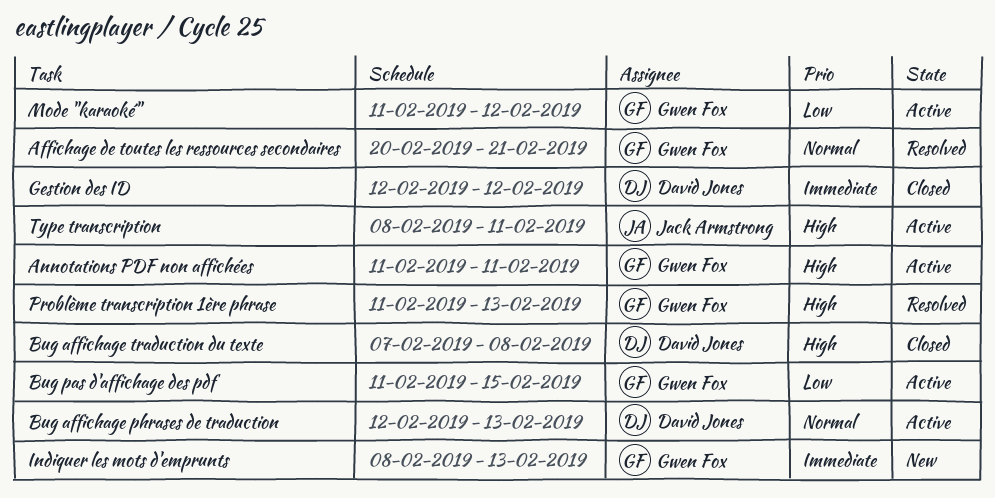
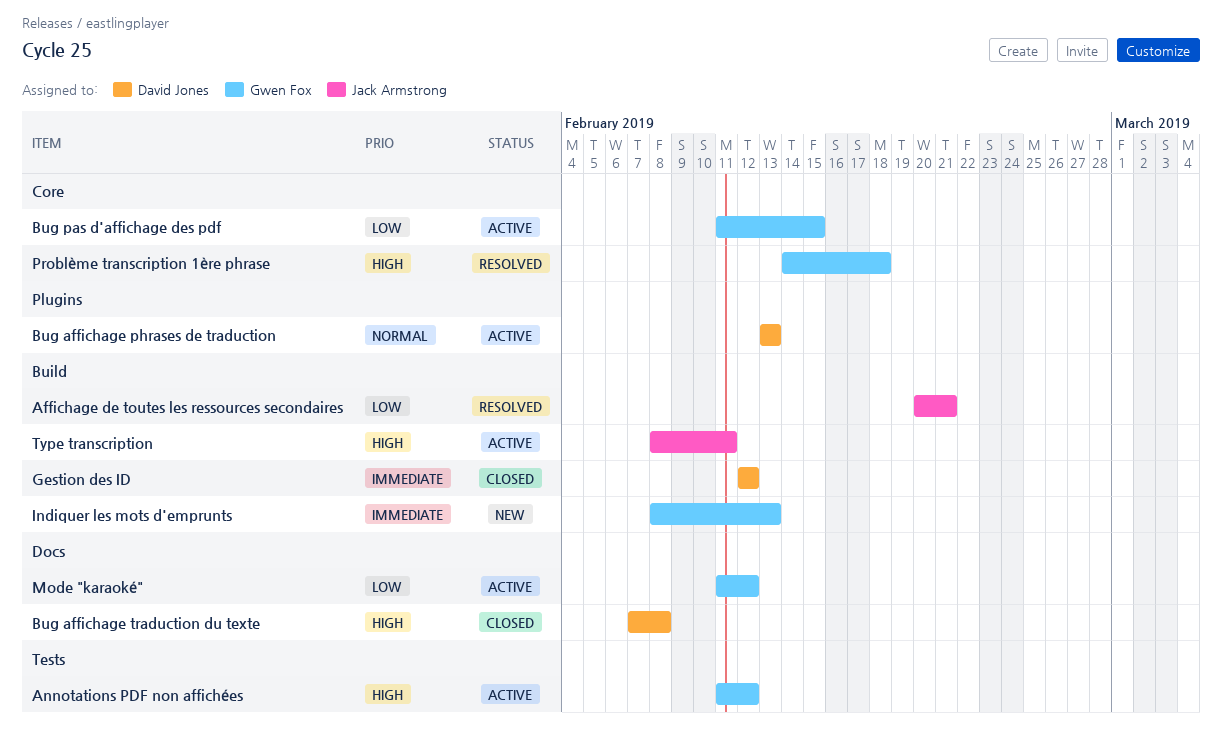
Affichage de toutes les ressources secondaires, owner: Gwen Fox -> Jack Armstrong
Affichage de toutes les ressources secondaires, priority: Normal -> Low
Annotations PDF non affichées, due: Feb 11 -> Feb 12
Bug affichage phrases de traduction, start: Feb 12 -> Feb 13
Problème transcription 1ère phrase, start: Feb 11 -> Feb 14
Problème transcription 1ère phrase, due: Feb 13 -> Feb 18

